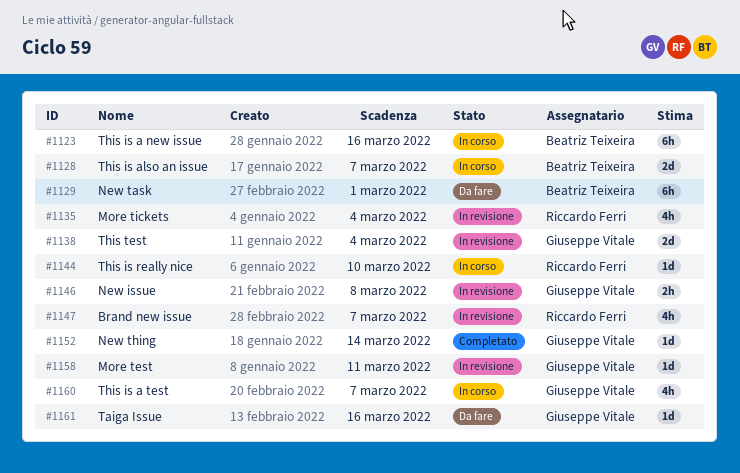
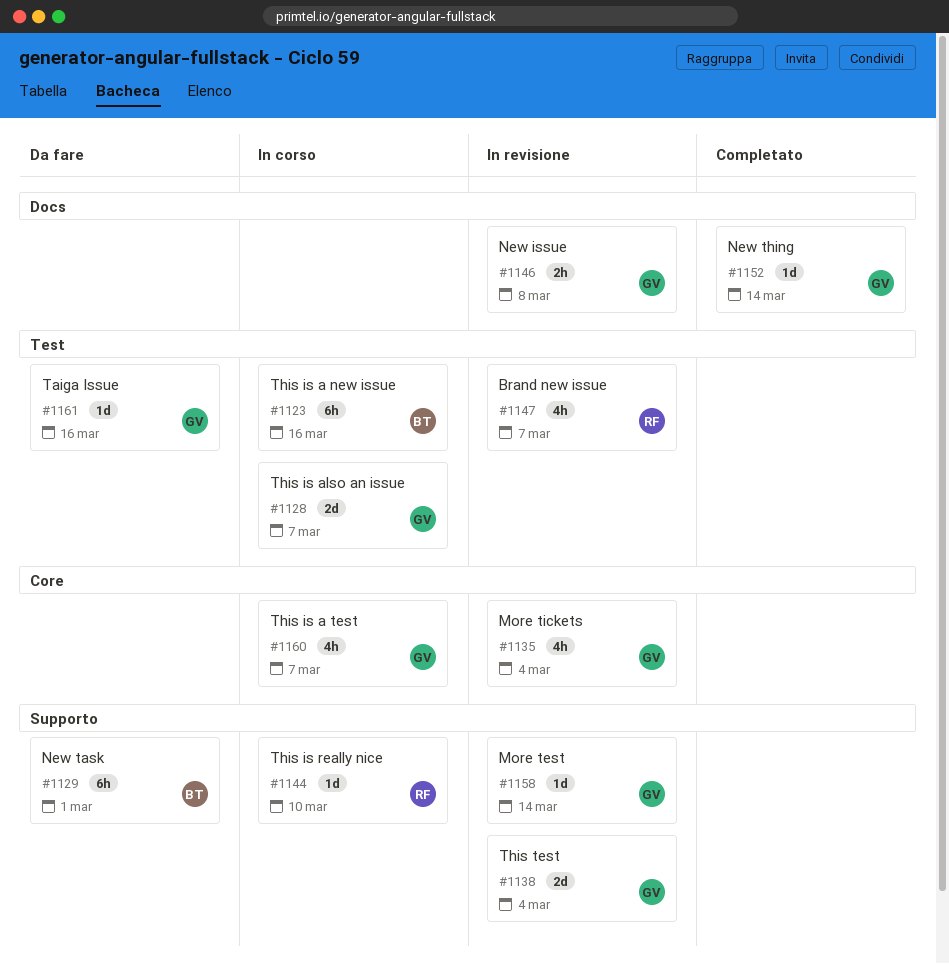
#1128, owner: Beatriz Teixeira -> Giuseppe Vitale
#1135, owner: Riccardo Ferri -> Giuseppe Vitale
#1158, due: Mar 11 -> Mar 14

